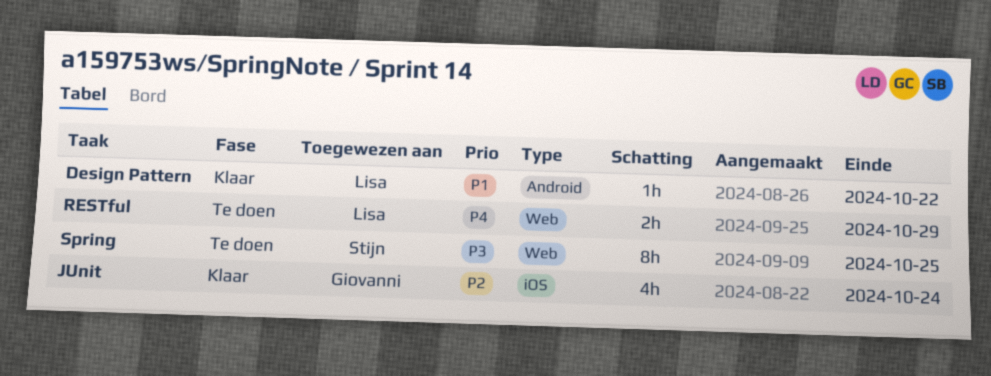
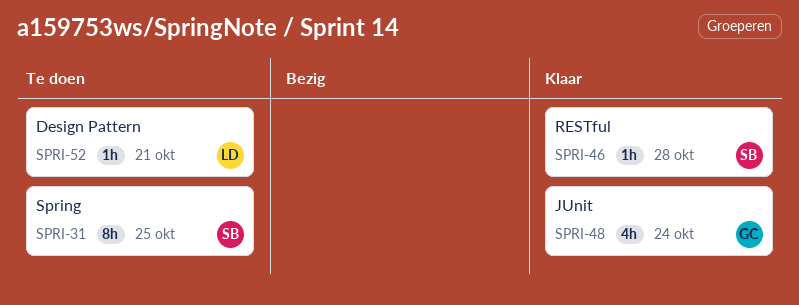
Design Pattern, status: Klaar -> Te doen
Design Pattern, due: Oct 22 -> Oct 21
RESTful, status: Te doen -> Klaar
RESTful, owner: Lisa -> Stijn
RESTful, estimate: 2h -> 1h
RESTful, due: Oct 29 -> Oct 28

